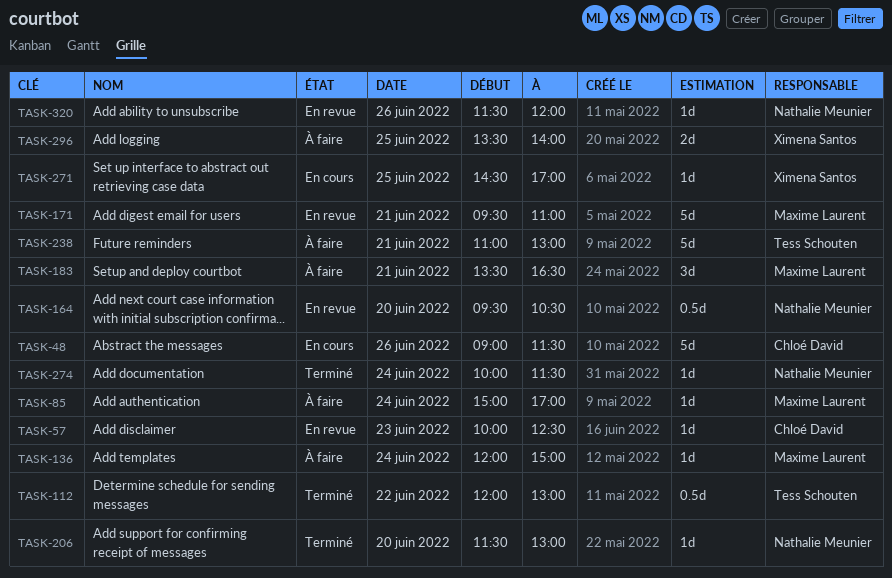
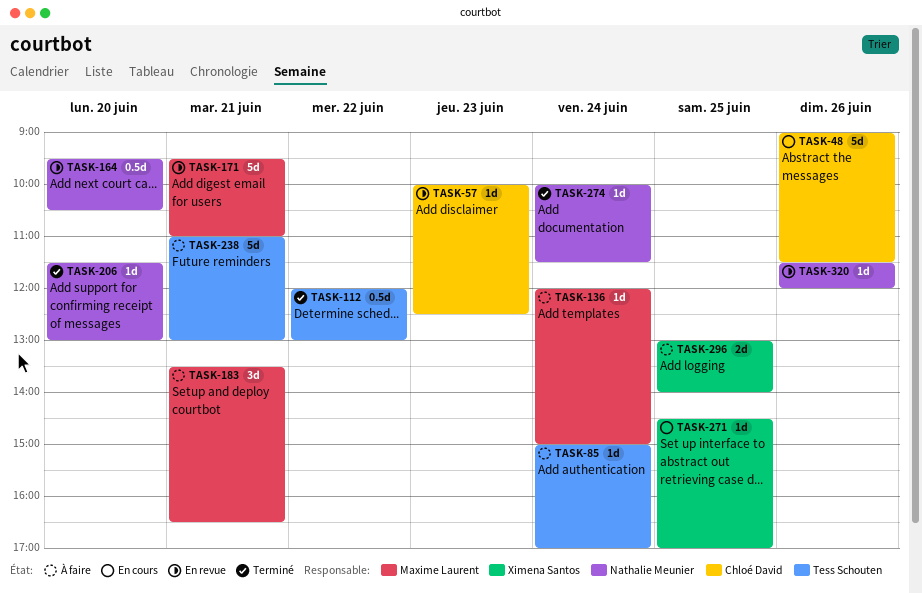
TASK-85, owner: Maxime Laurent -> Tess Schouten
TASK-296, begins: 13:30 -> 13:00

